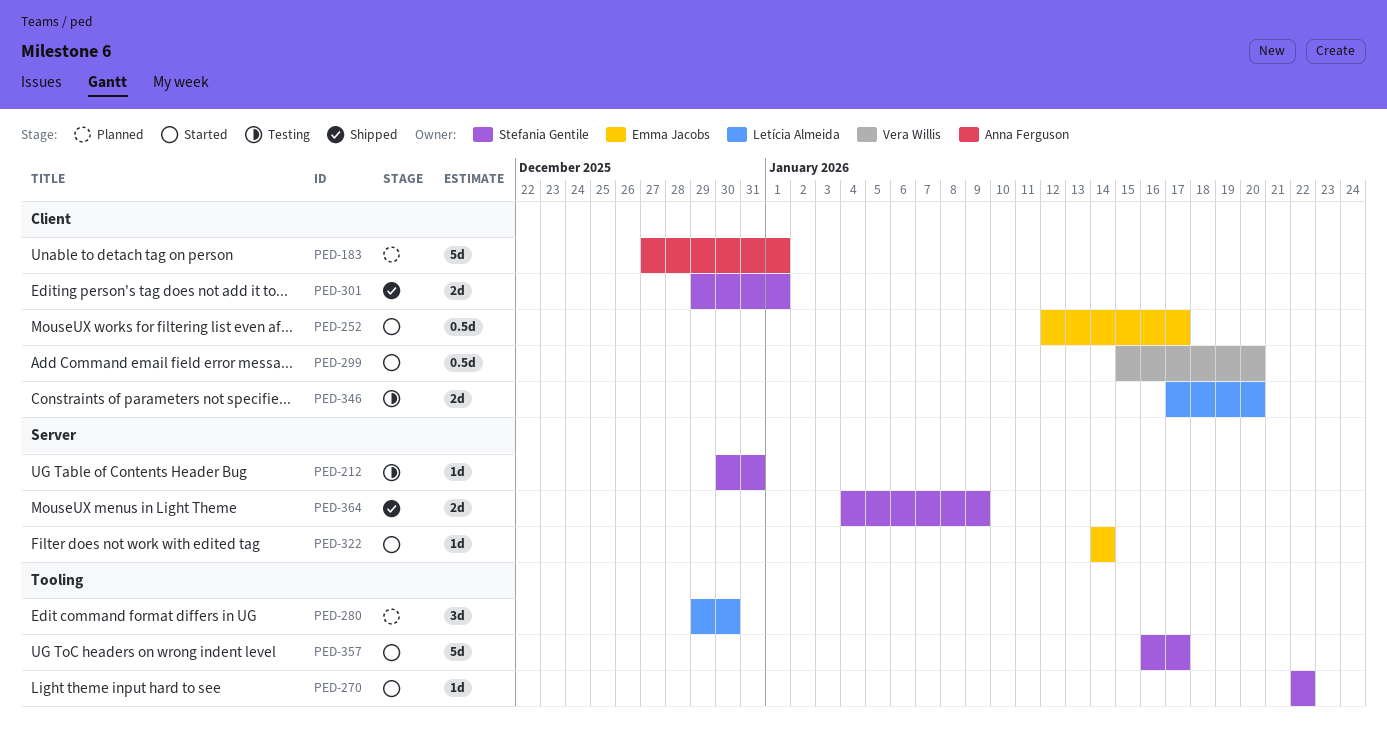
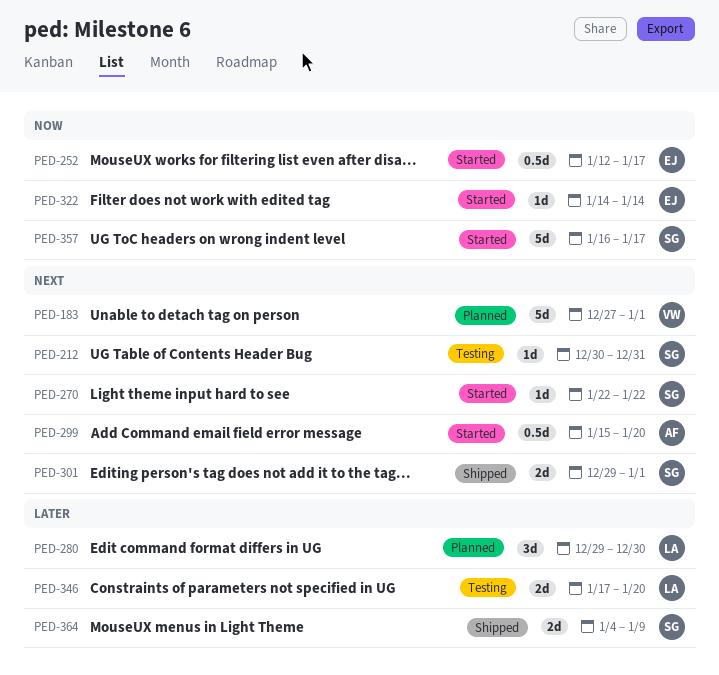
PED-183, owner: Anna Ferguson -> Vera Willis
PED-299, owner: Vera Willis -> Anna Ferguson

